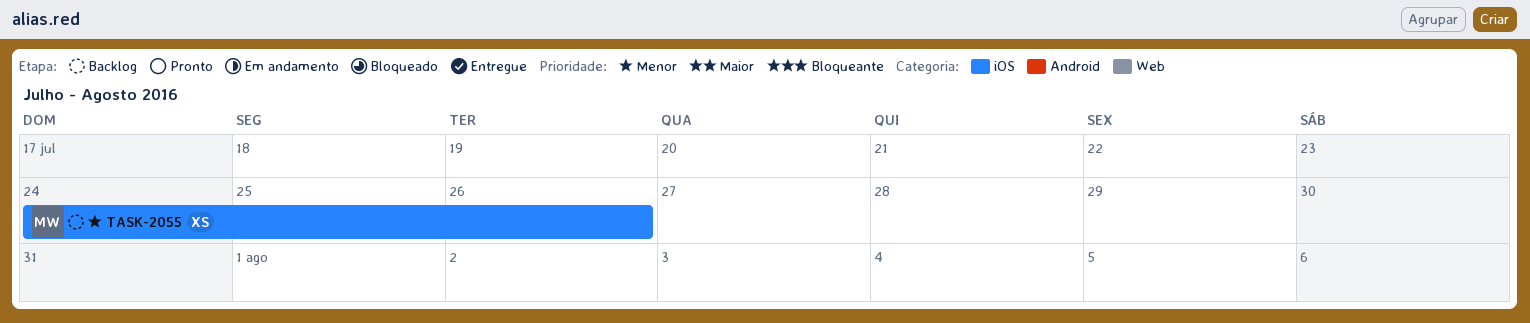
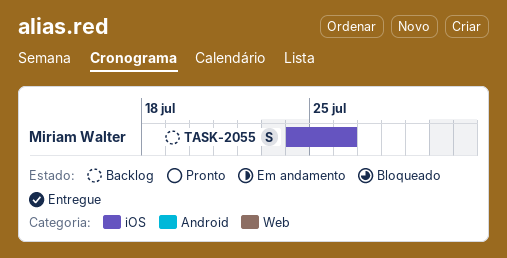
TASK-2055, estimate: XS -> S

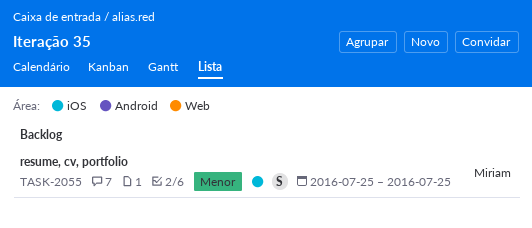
TASK-2055, start: Jul 24 -> Jul 25
TASK-2055, due: Jul 26 -> Jul 25

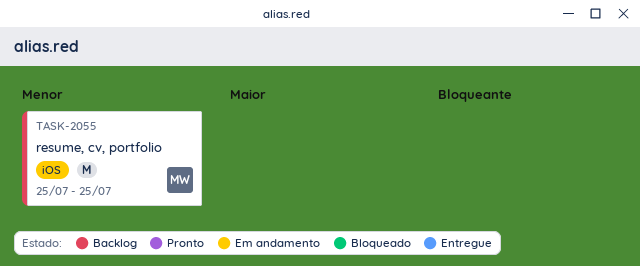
TASK-2055, estimate: S -> M

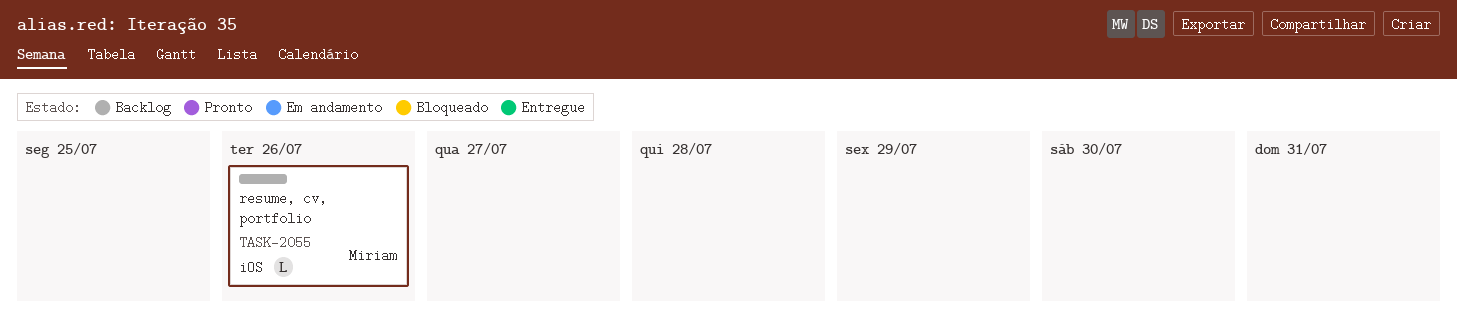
TASK-2055, estimate: M -> L
TASK-2055, due: Jul 25 -> Jul 26

